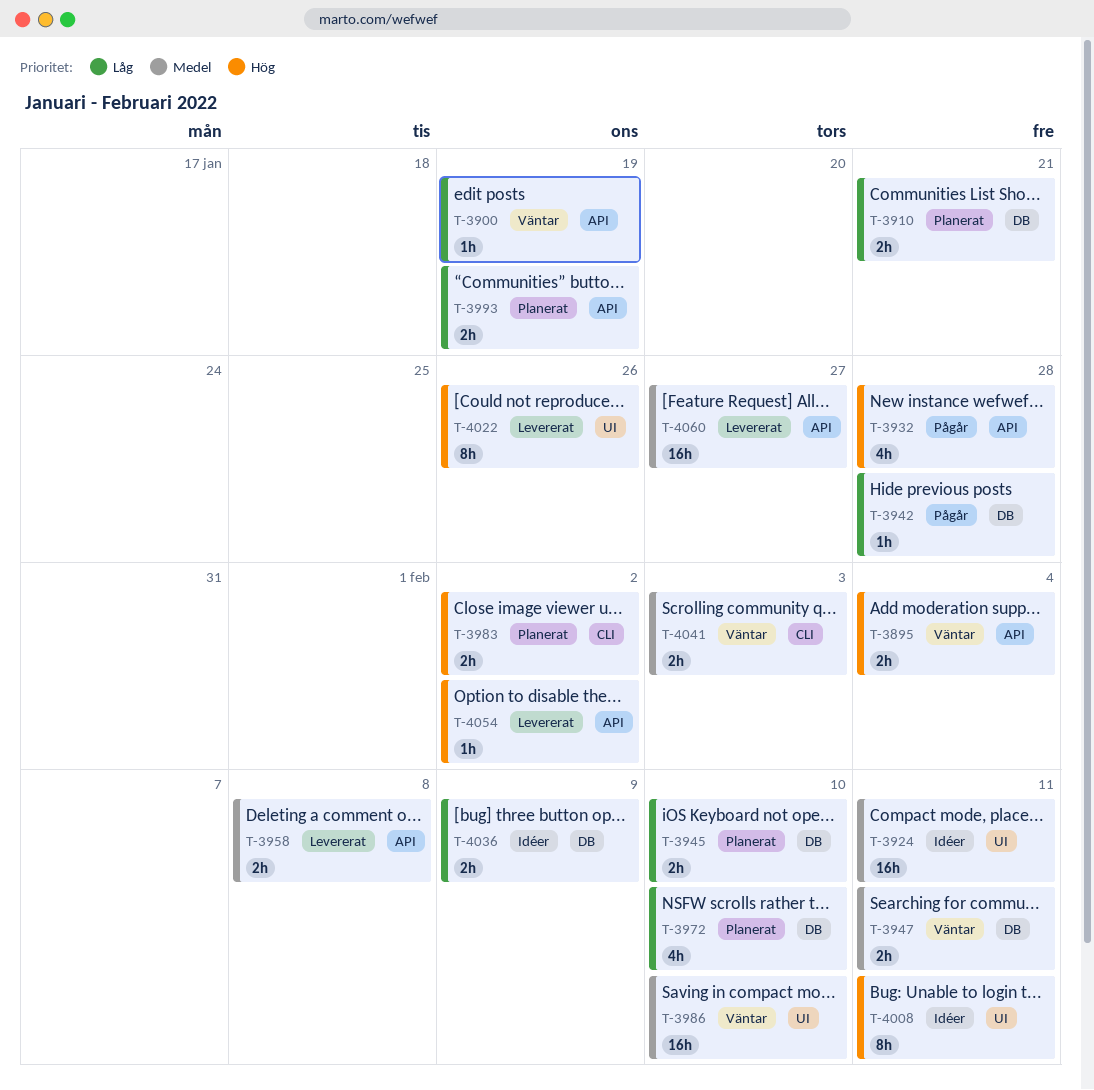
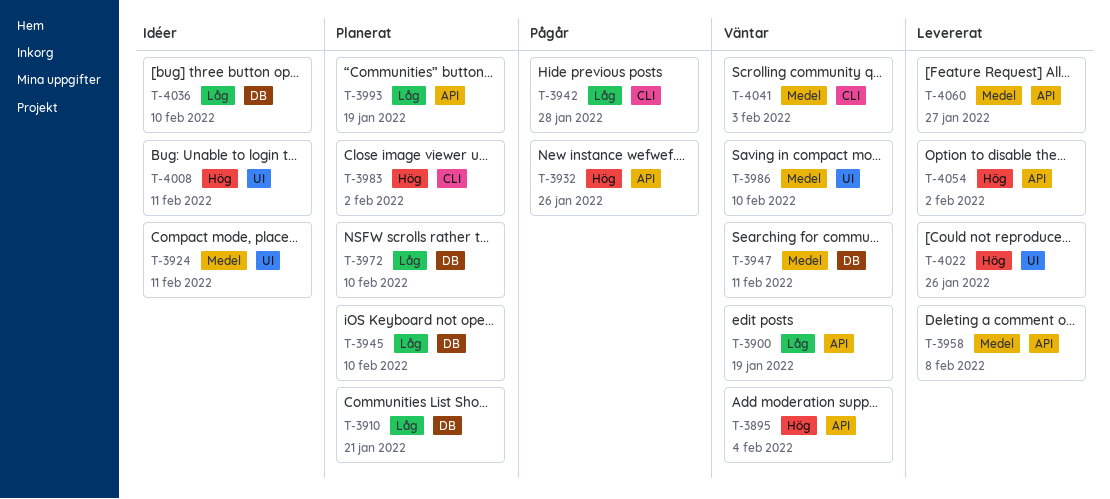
T-3932, due: Jan 28 -> Jan 26
T-3942, label: DB -> CLI
T-4036, due: Feb 9 -> Feb 10

